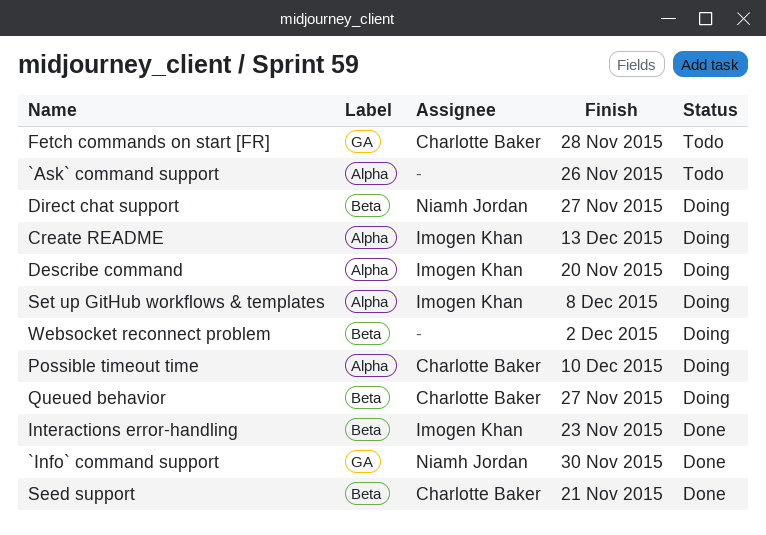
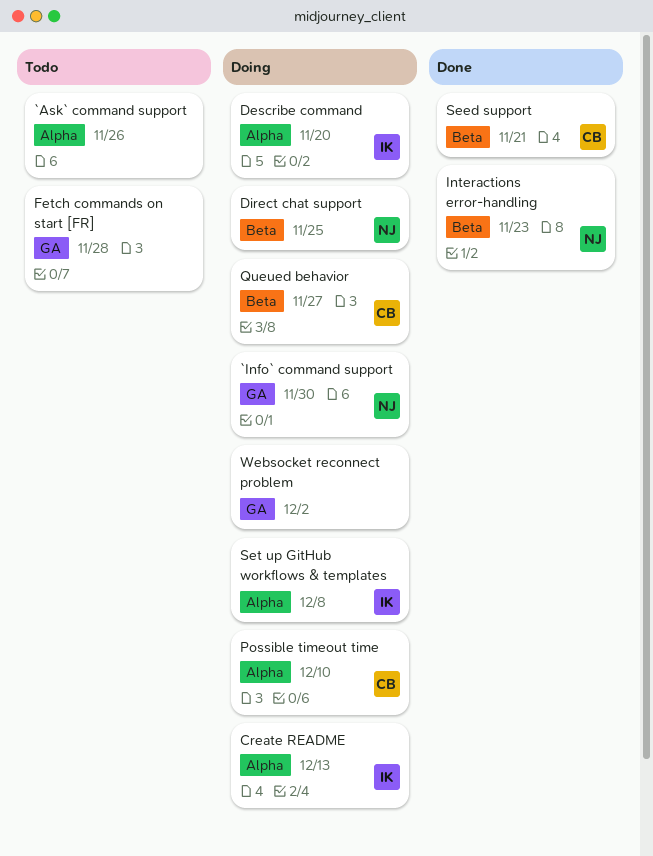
`Info` command support, status: Done -> Doing
Direct chat support, due: Nov 27 -> Nov 25
Fetch commands on start [FR], owner: Charlotte Baker -> none
Interactions error-handling, owner: Imogen Khan -> Niamh Jordan
Websocket reconnect problem, label: Beta -> GA

